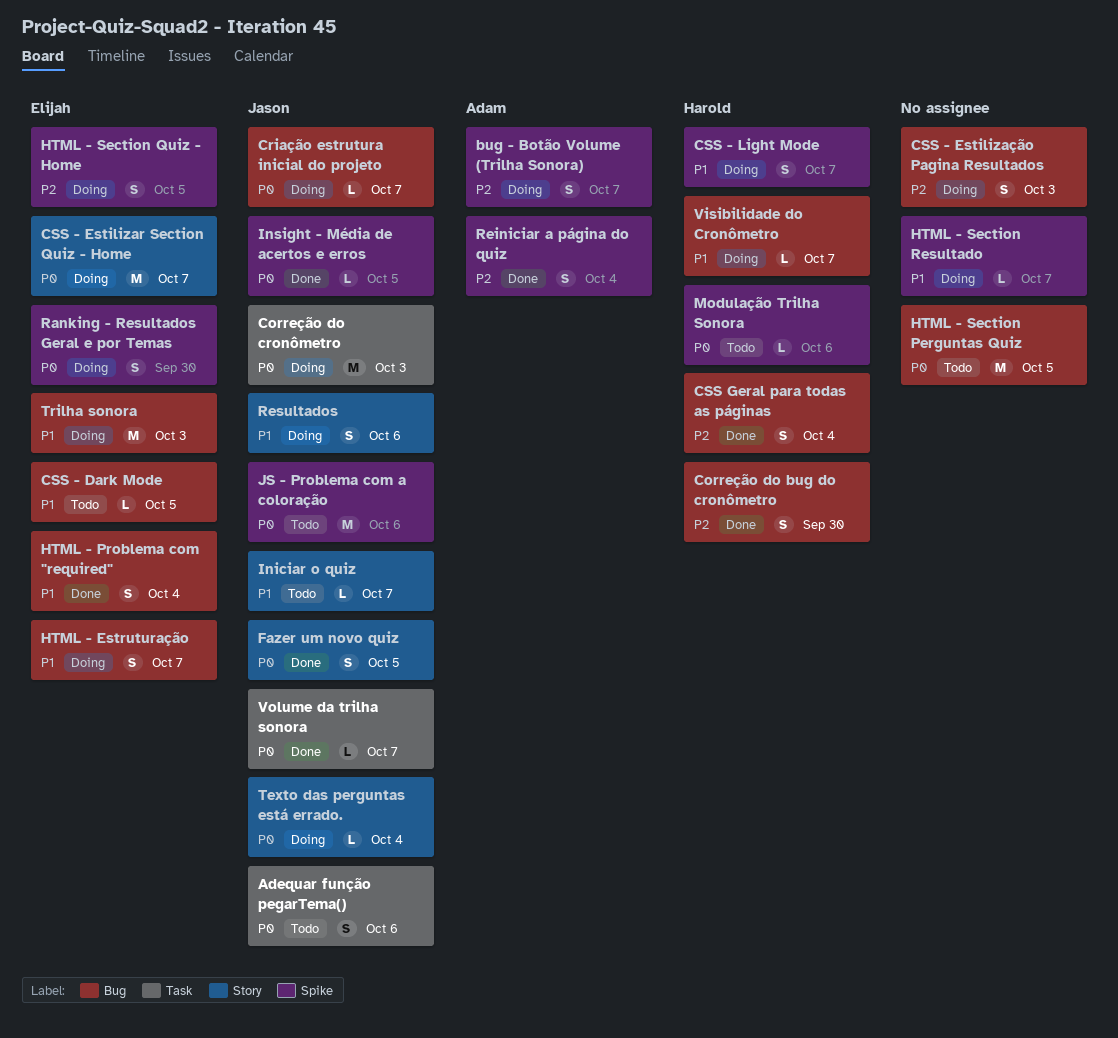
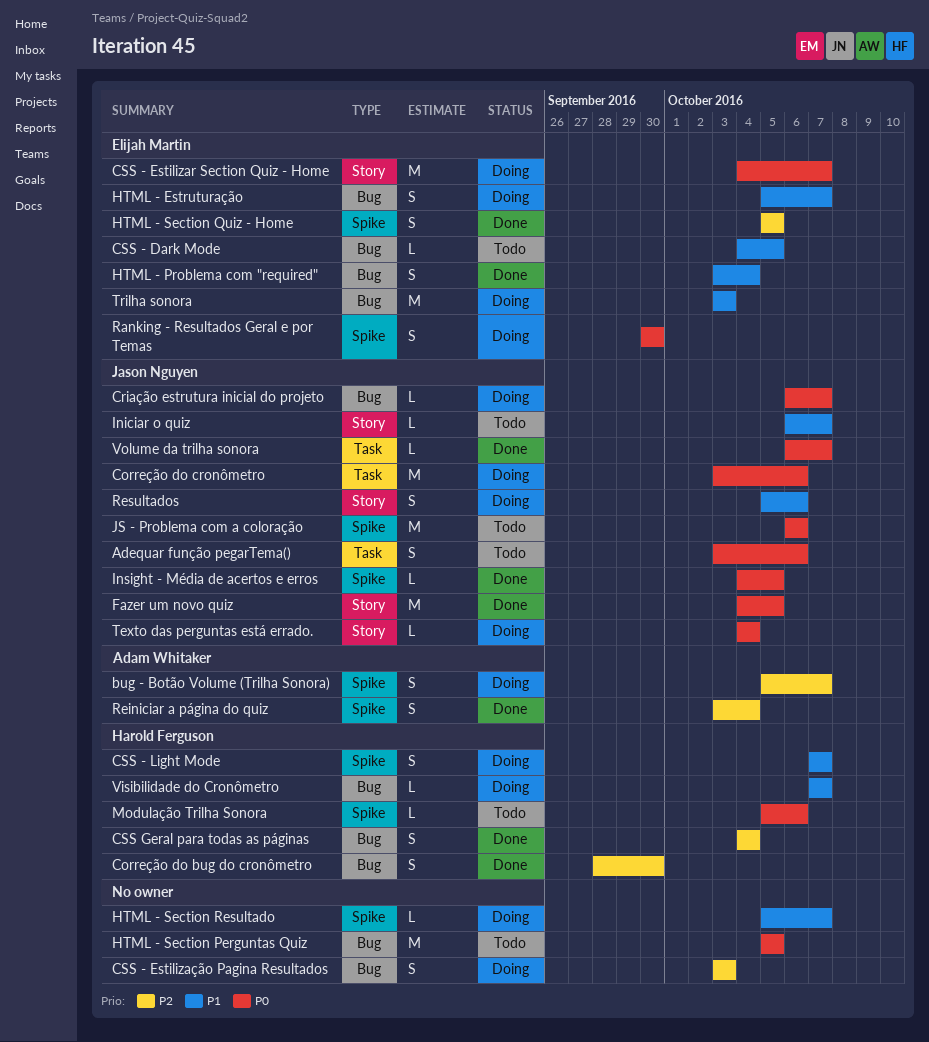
Correção do cronômetro, due: Oct 3 -> Oct 6
Fazer um novo quiz, estimate: S -> M
HTML - Section Quiz - Home, status: Doing -> Done

